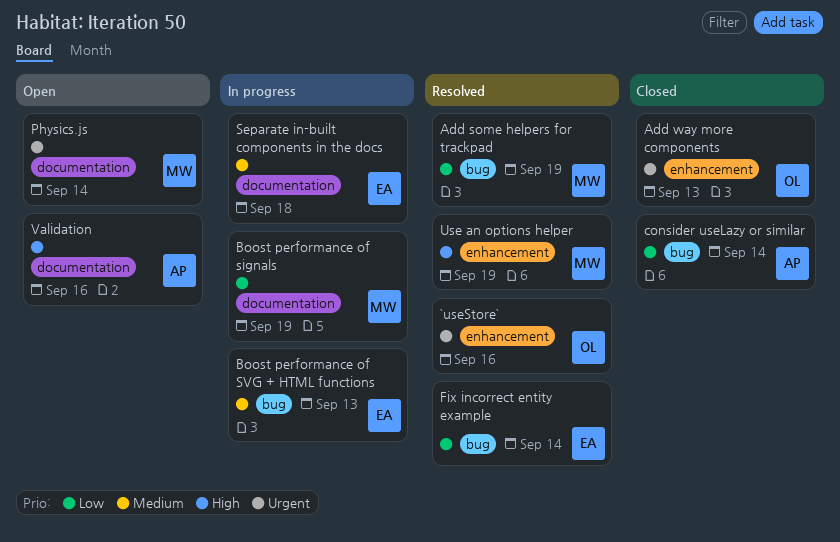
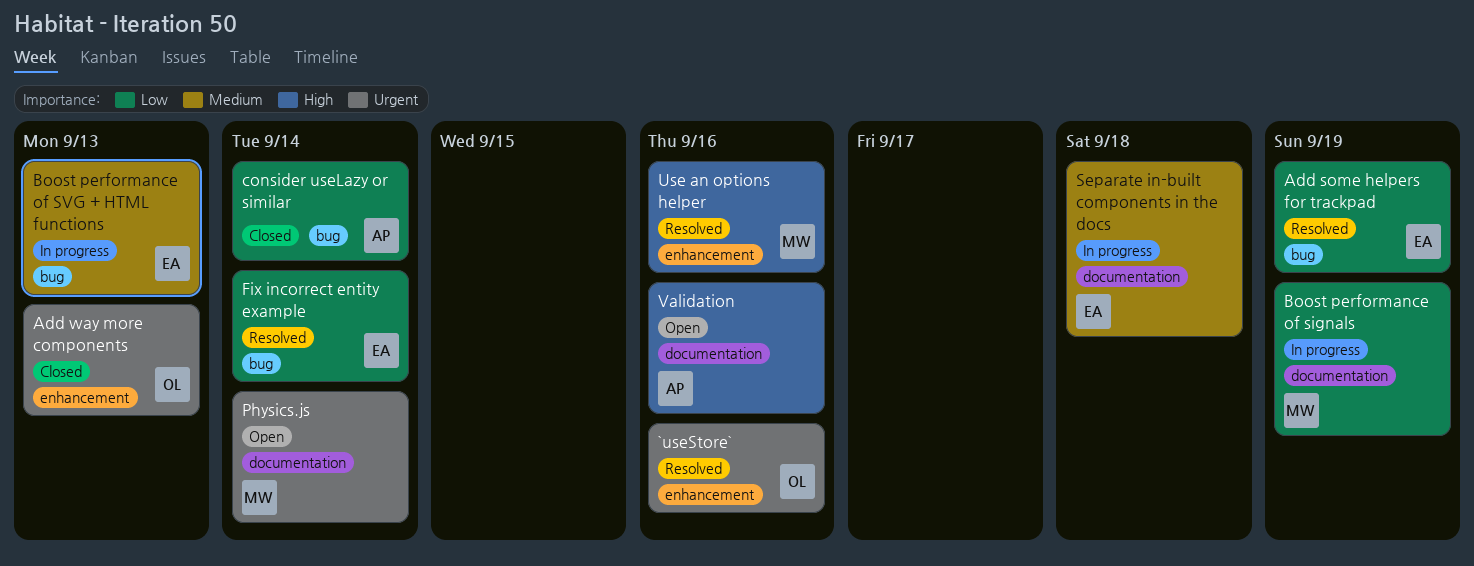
Add some helpers for trackpad, owner: MW -> EA
Use an options helper, due: Sep 19 -> Sep 16

